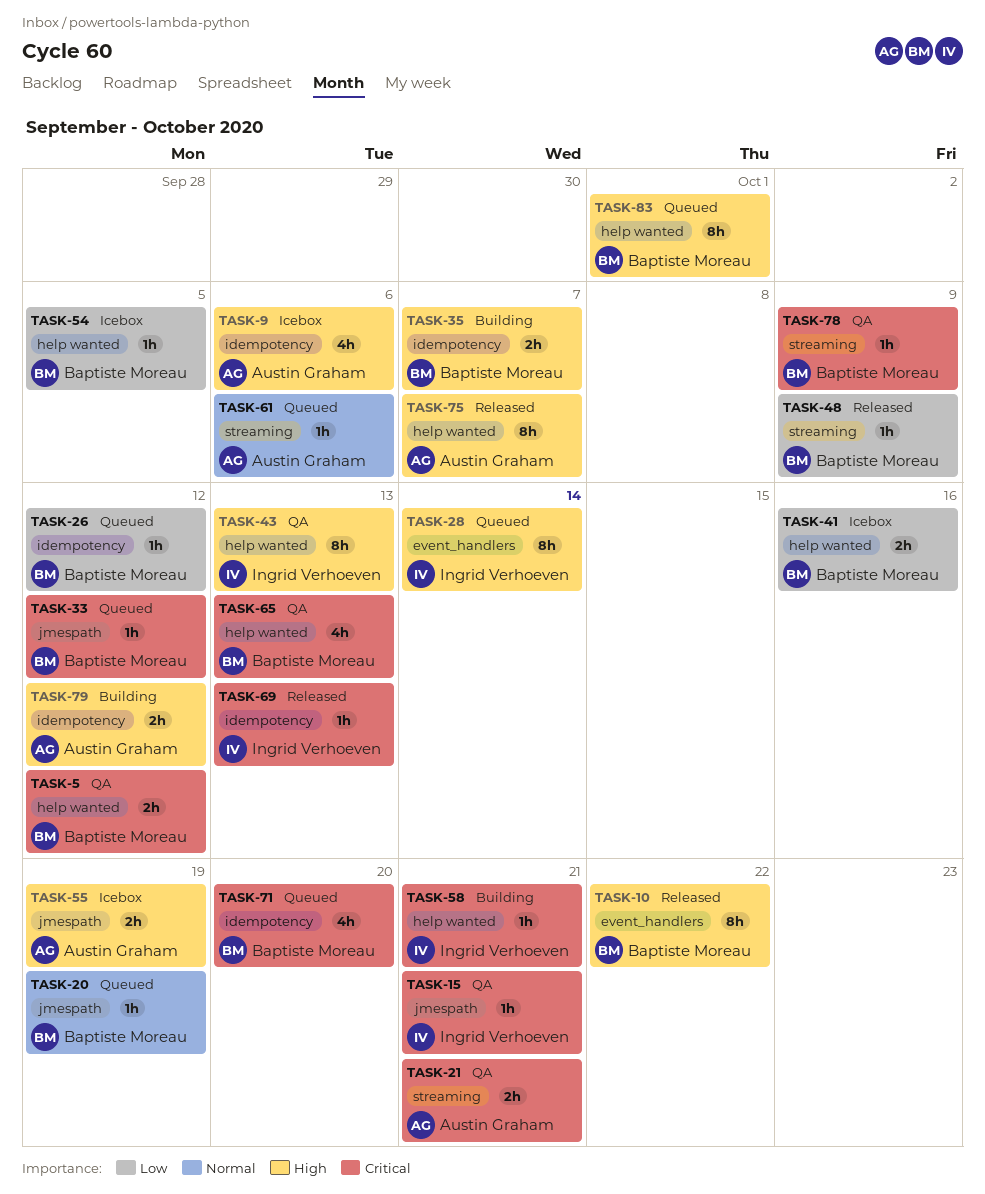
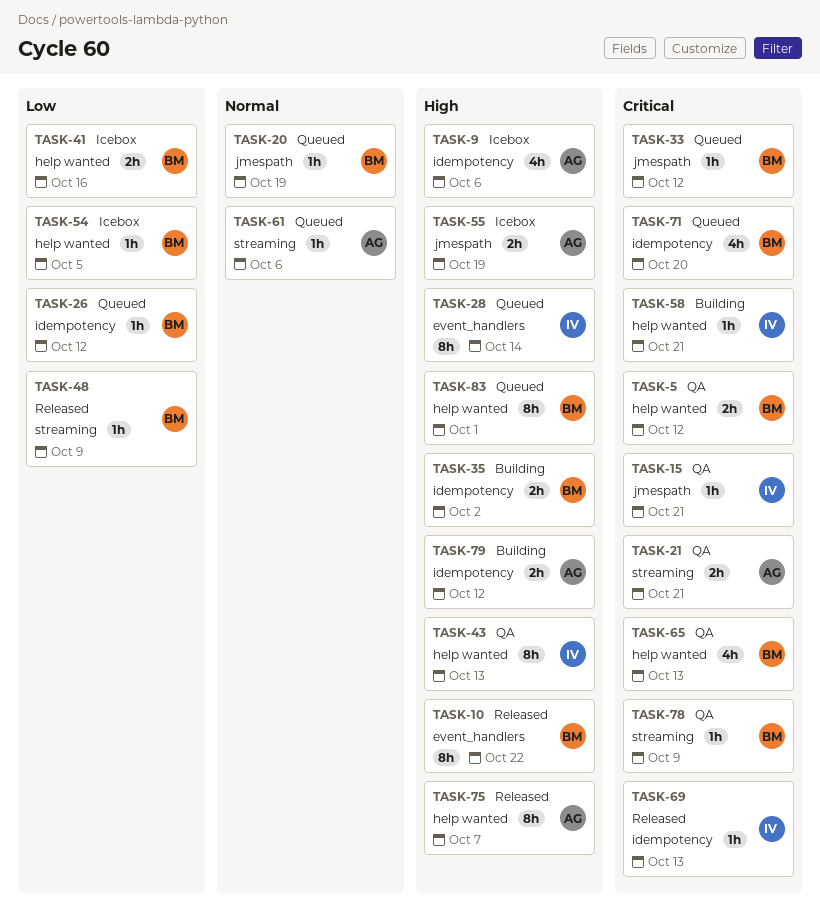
TASK-35, due: Oct 7 -> Oct 2

